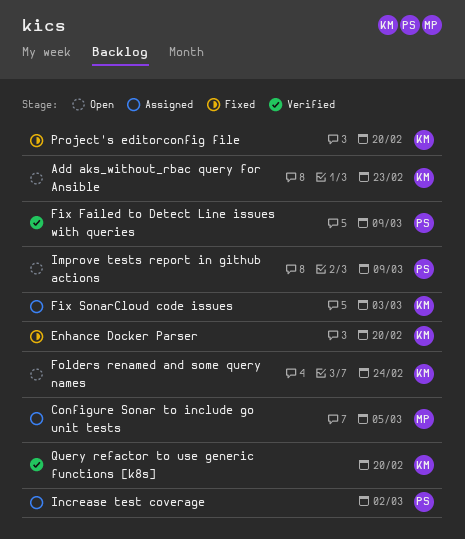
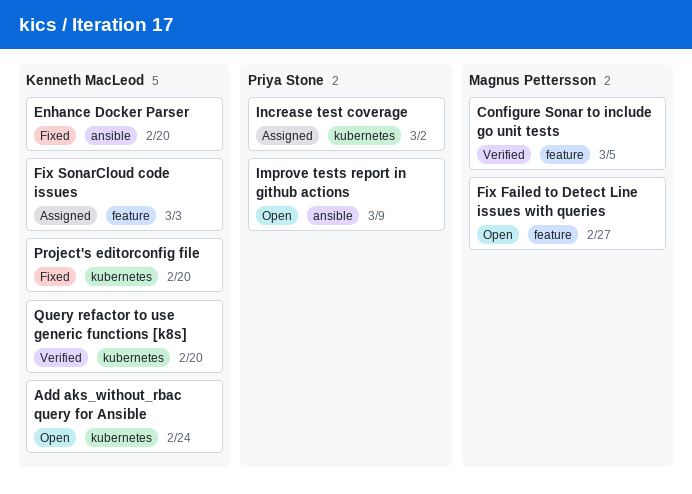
Add aks_without_rbac query for Ansible, due: Feb 23 -> Feb 24
Configure Sonar to include go unit tests, status: Assigned -> Verified
Fix Failed to Detect Line issues with queries, status: Verified -> Open
Fix Failed to Detect Line issues with queries, owner: Priya Stone -> Magnus Pettersson
Fix Failed to Detect Line issues with queries, due: Mar 9 -> Feb 27
Folders renamed and some query names: present -> none

